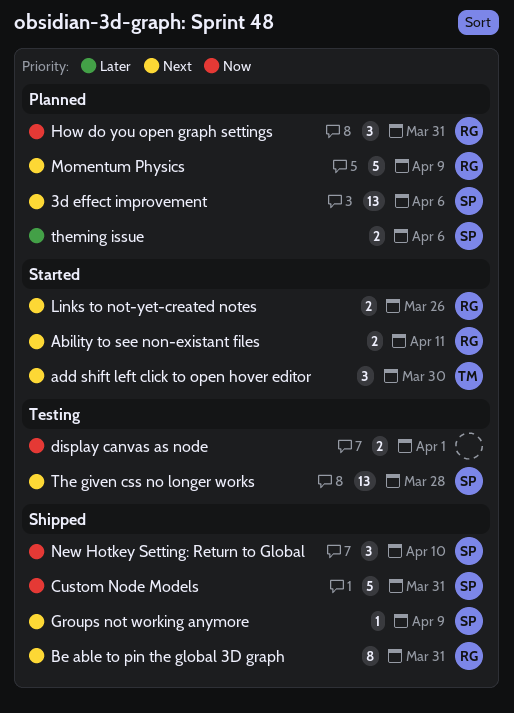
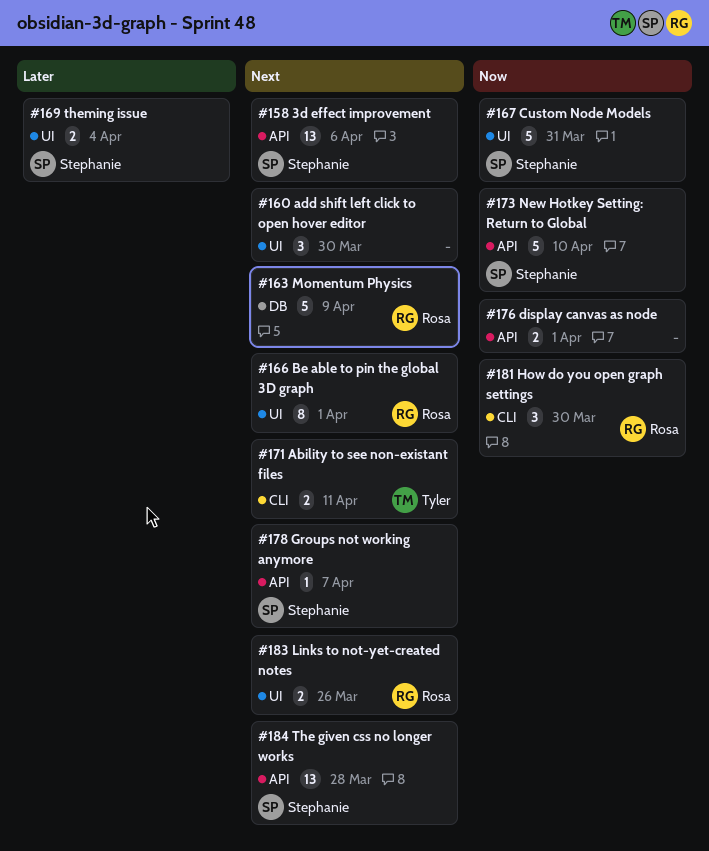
Ability to see non-existant files, owner: Rosa -> Tyler
add shift left click to open hover editor, owner: Tyler -> none
Be able to pin the global 3D graph, due: Mar 31 -> Apr 1
Groups not working anymore, due: Apr 9 -> Apr 7
How do you open graph settings, due: Mar 31 -> Mar 30
New Hotkey Setting: Return to Global, estimate: 3 -> 5
theming issue, due: Apr 6 -> Apr 4

